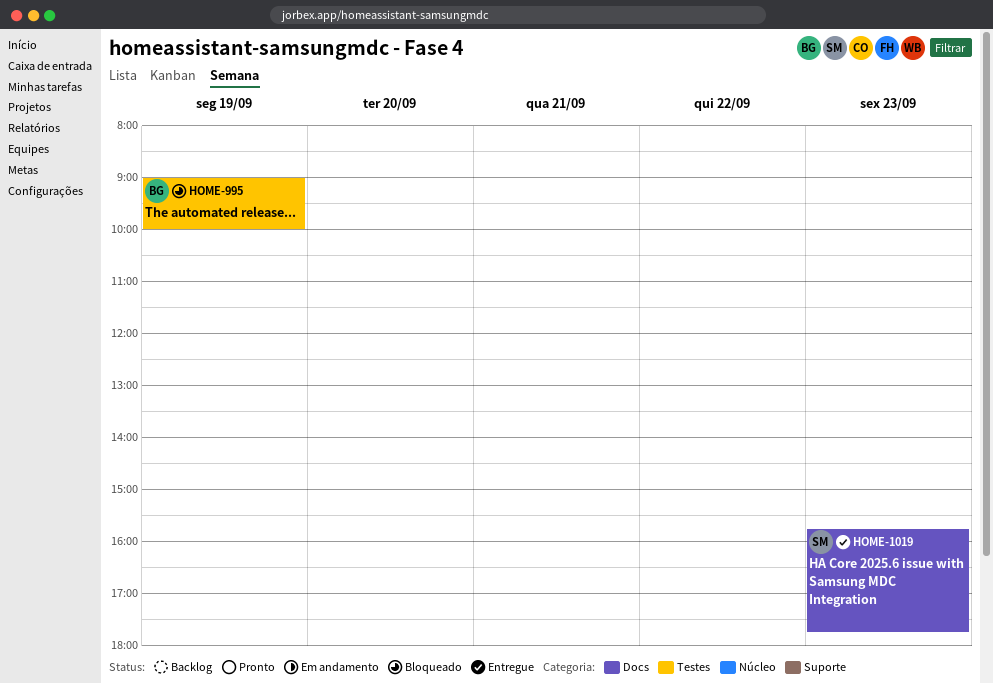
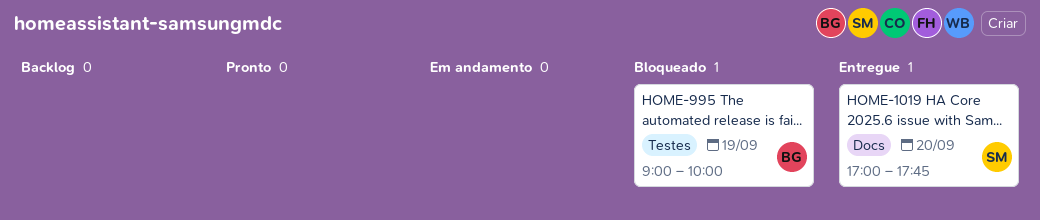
HOME-1019, day: Sep 23 -> Sep 20
HOME-1019, begins: 15:45 -> 17:00

